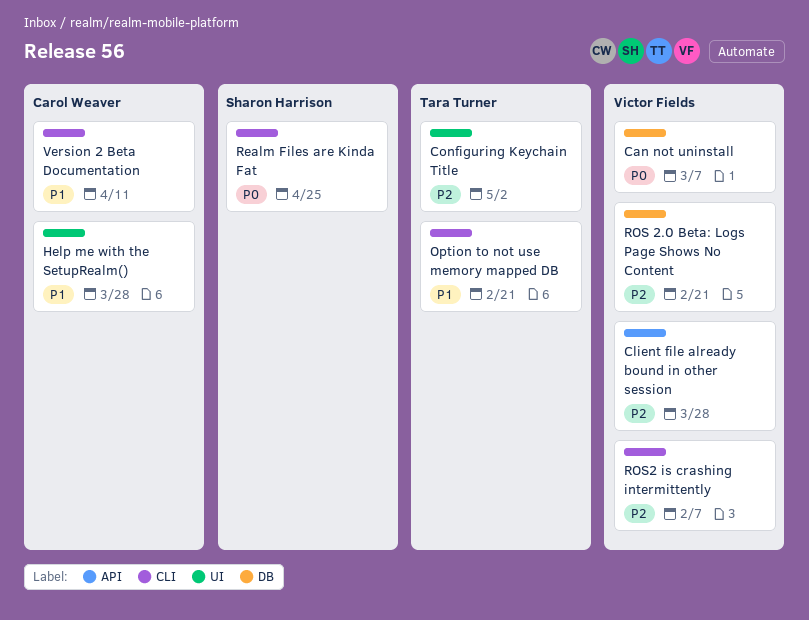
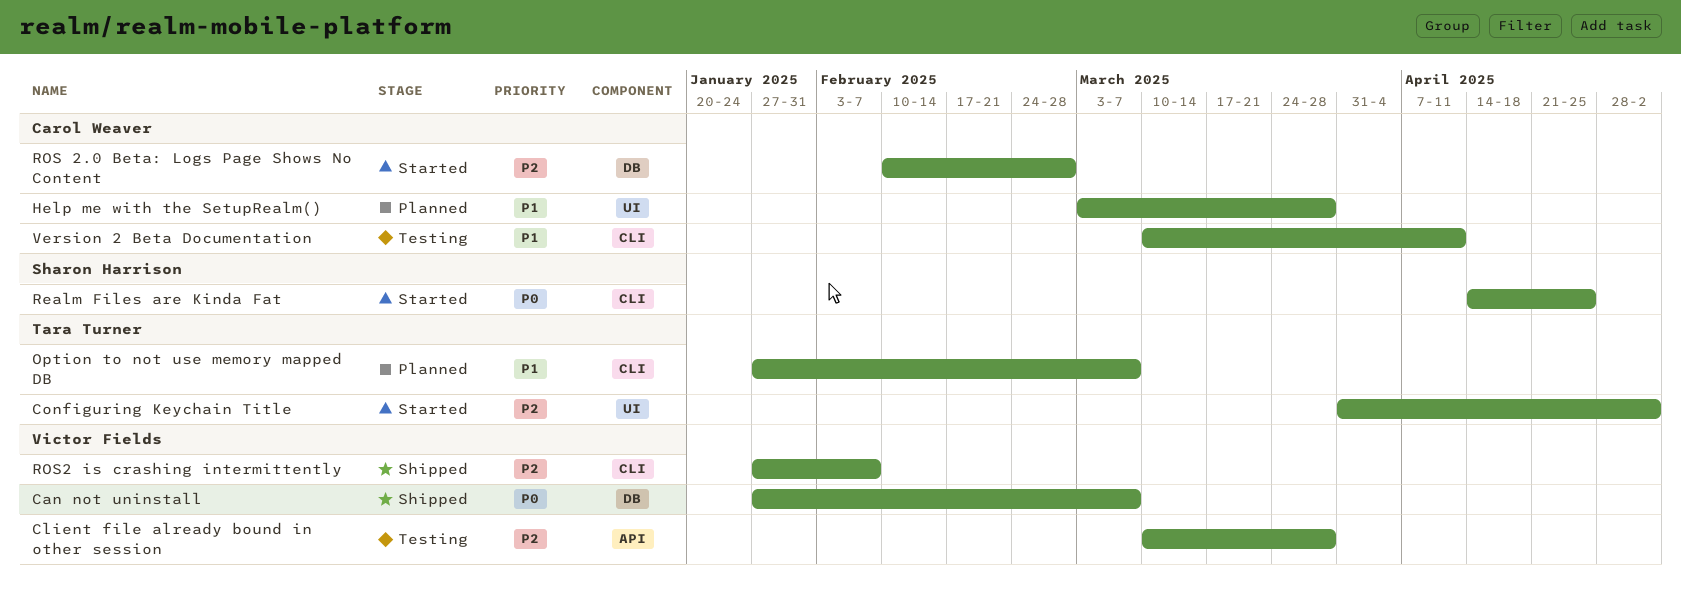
Option to not use memory mapped DB, due: Feb 21 -> Mar 7
ROS 2.0 Beta: Logs Page Shows No Content, owner: Victor Fields -> Carol Weaver
ROS 2.0 Beta: Logs Page Shows No Content, due: Feb 21 -> Feb 28

